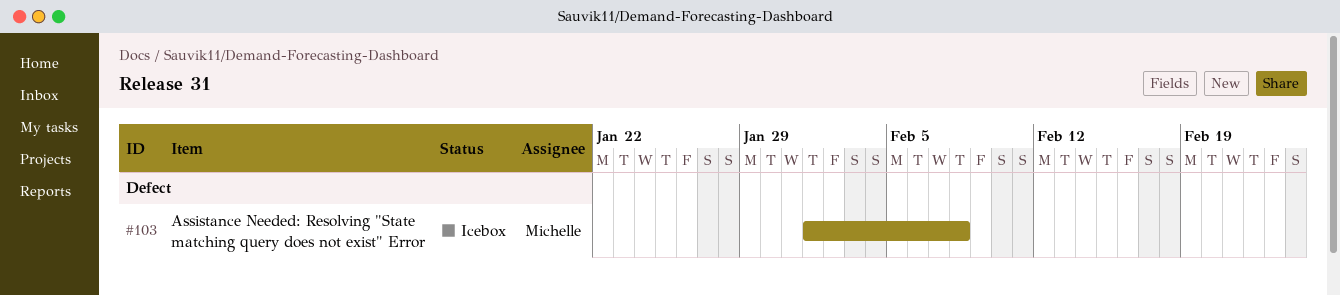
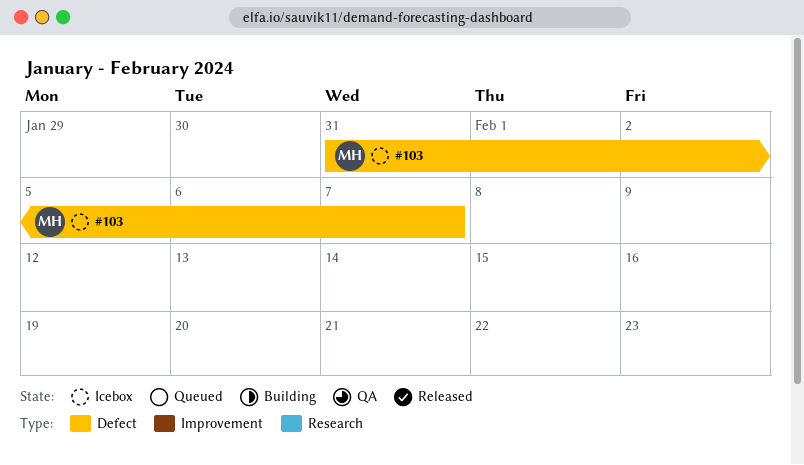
#103, start: Feb 1 -> Jan 31
#103, due: Feb 8 -> Feb 7

